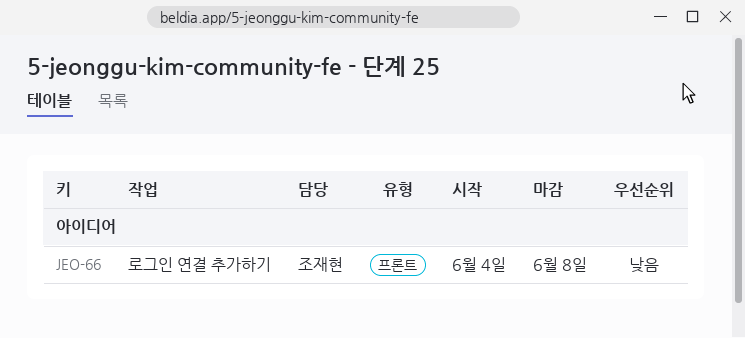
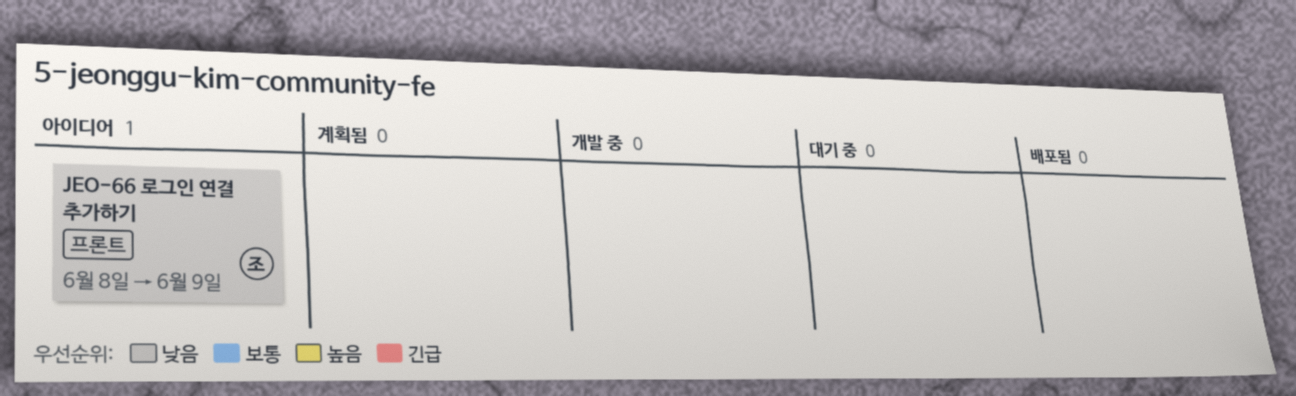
JEO-66, start: Jun 4 -> Jun 8
JEO-66, due: Jun 8 -> Jun 9

